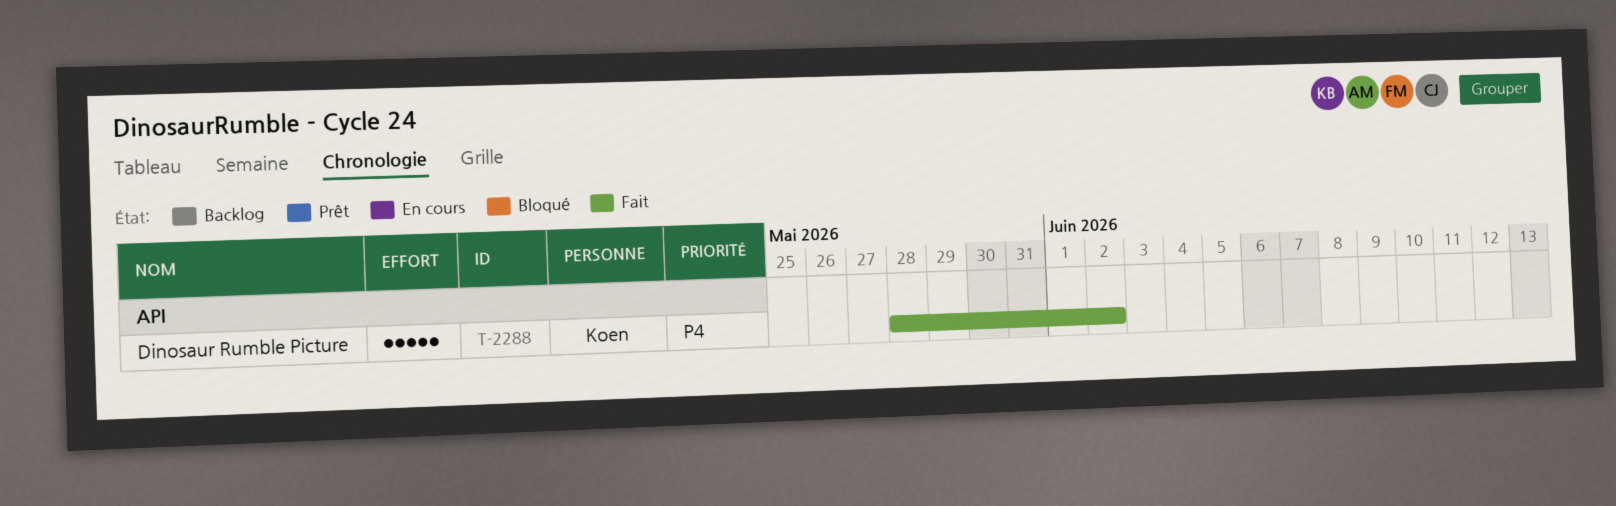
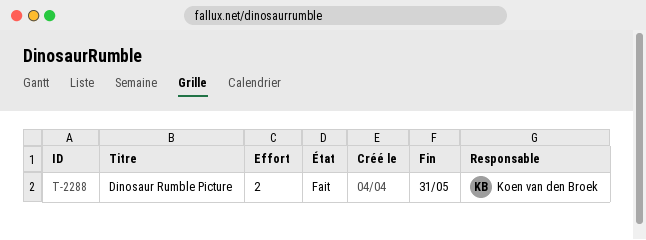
T-2288, estimate: 5 -> 2
T-2288, due: Jun 2 -> May 31

